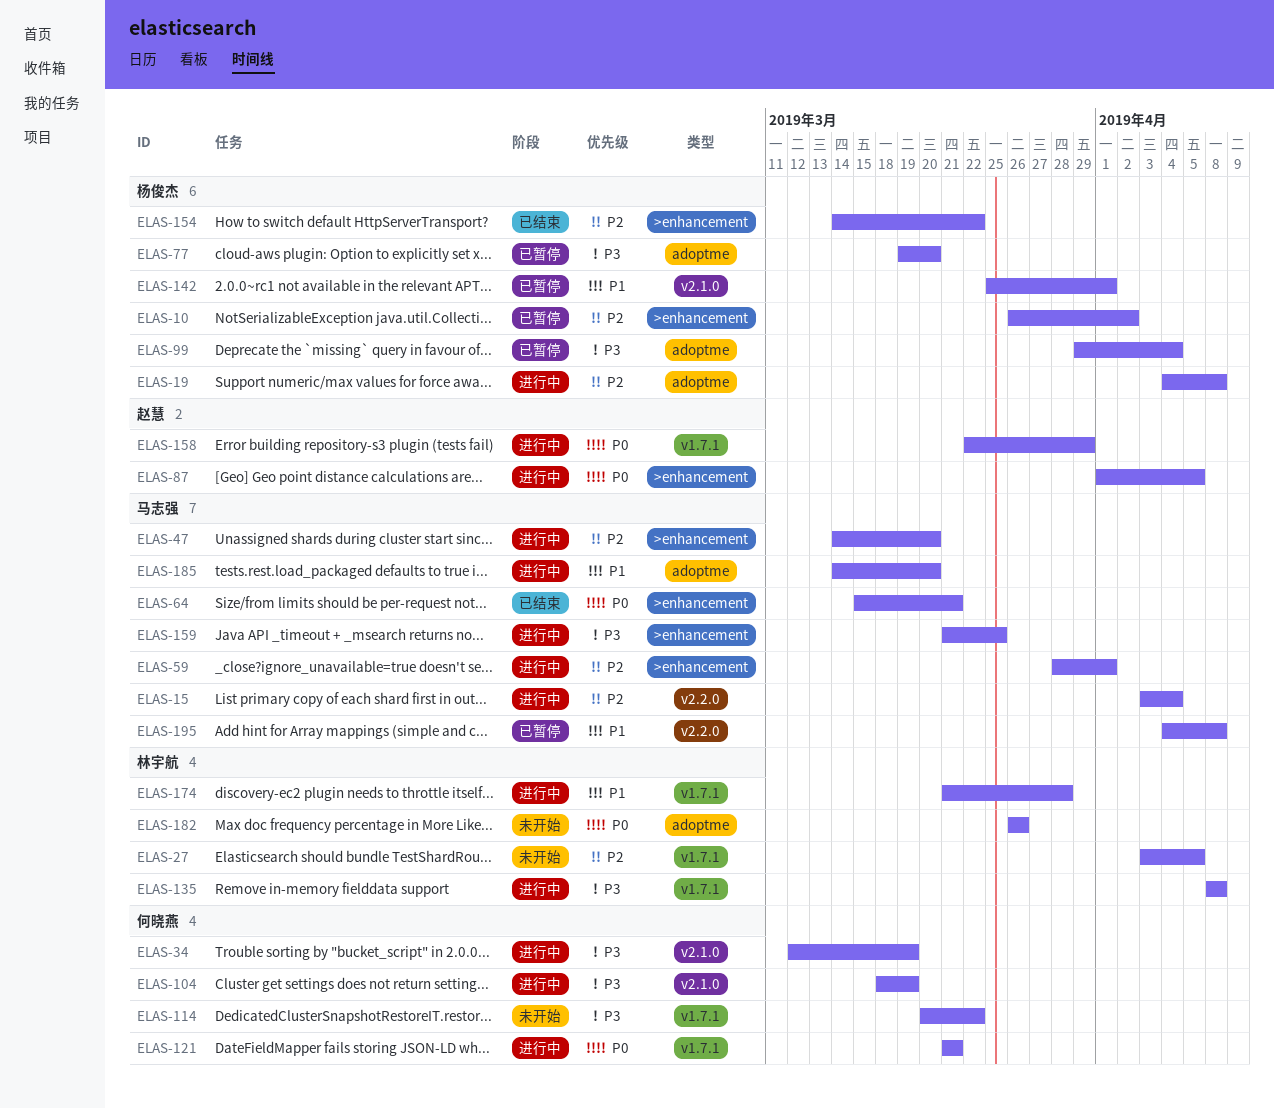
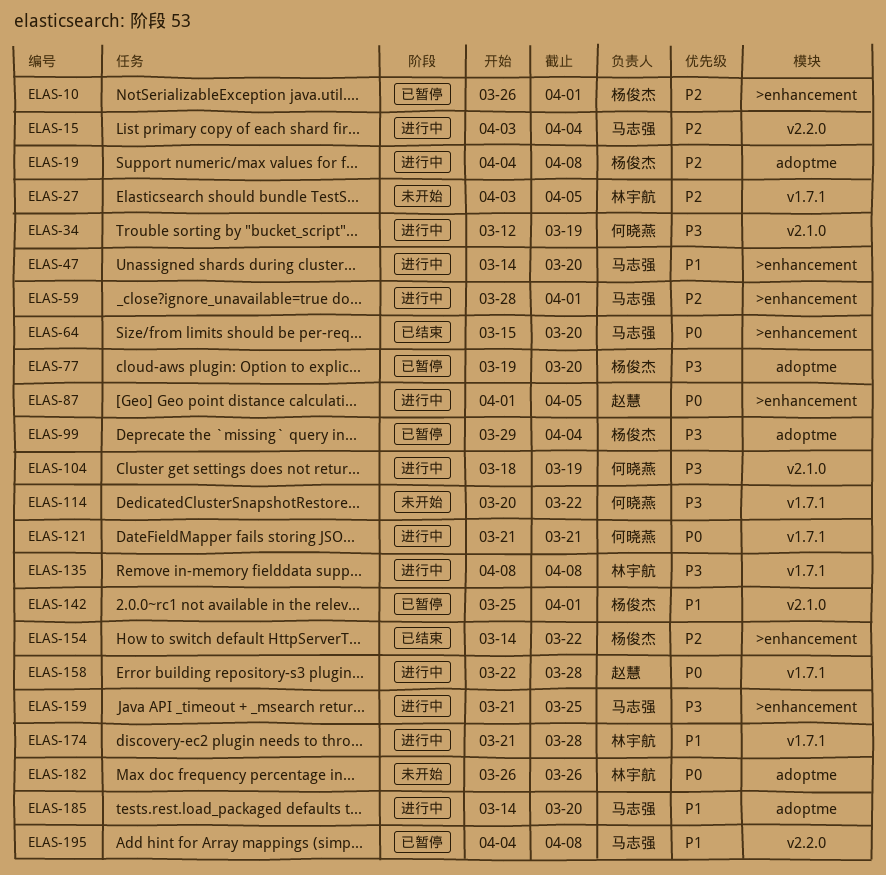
ELAS-10, due: Apr 2 -> Apr 1
ELAS-47, priority: P2 -> P1
ELAS-64, due: Mar 21 -> Mar 20
ELAS-158, due: Mar 29 -> Mar 28

